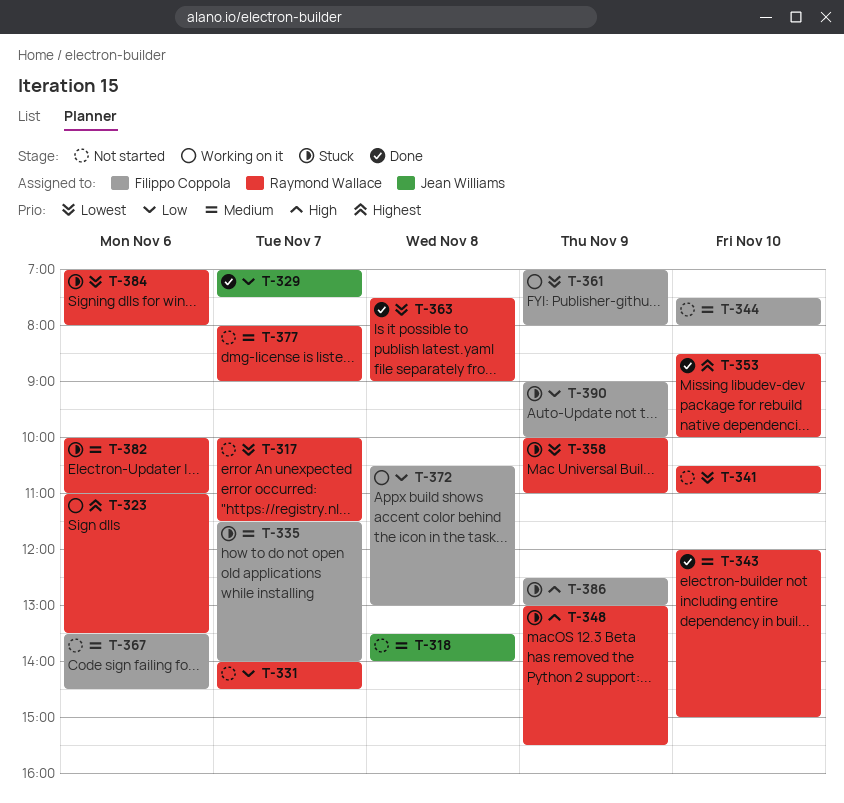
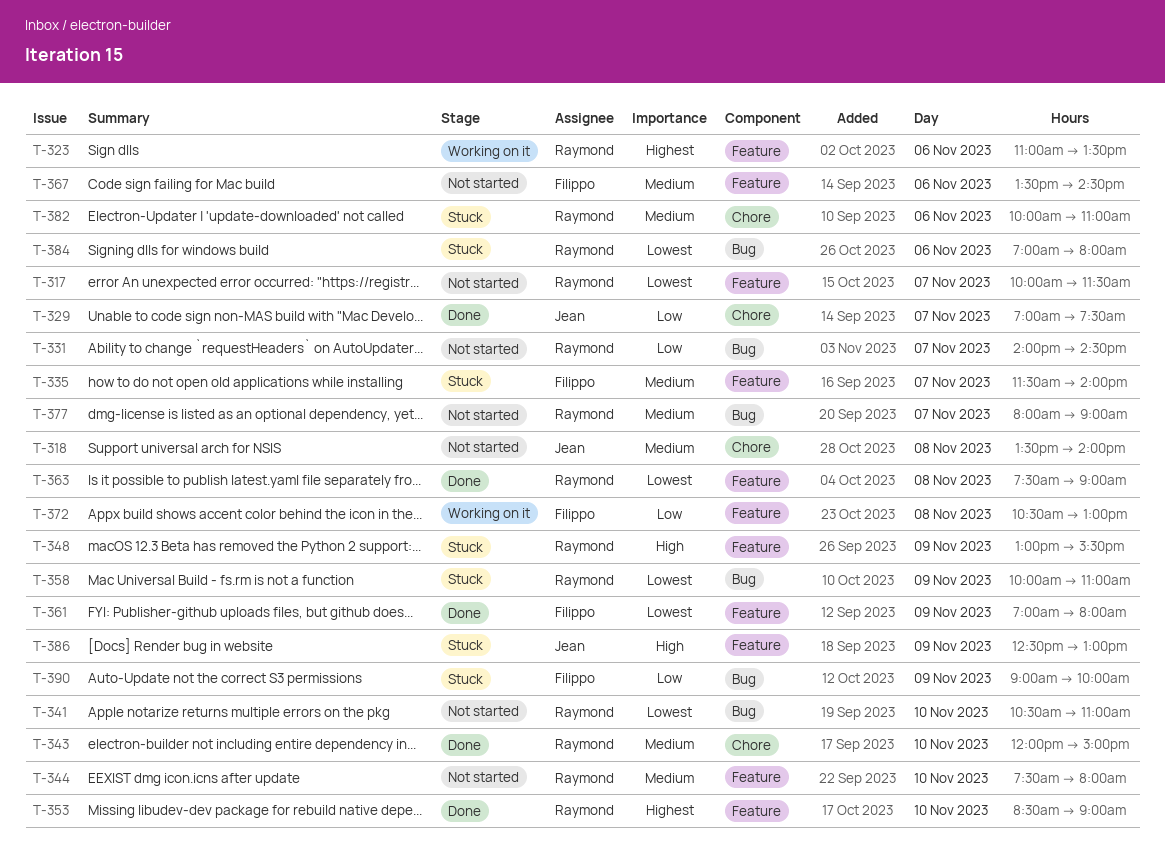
T-344, owner: Filippo Coppola -> Raymond Wallace
T-353, ends: 10:00 -> 09:00
T-361, status: Working on it -> Done
T-386, owner: Filippo Coppola -> Jean Williams

